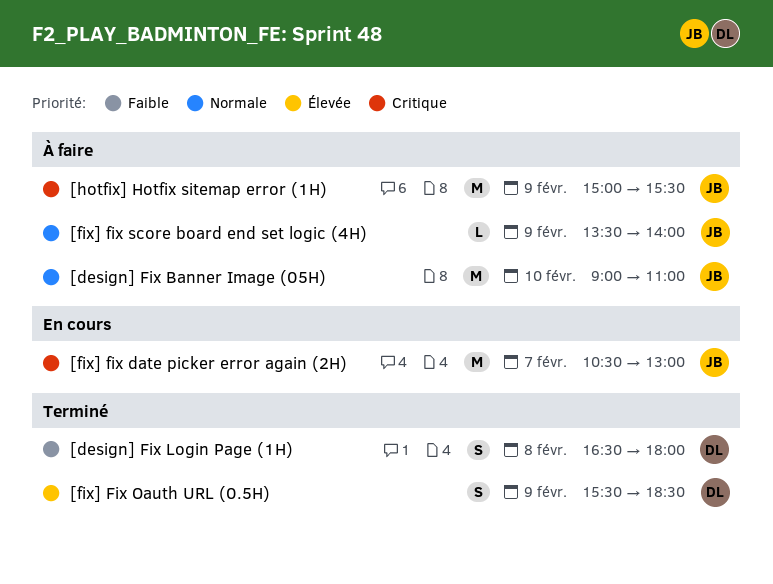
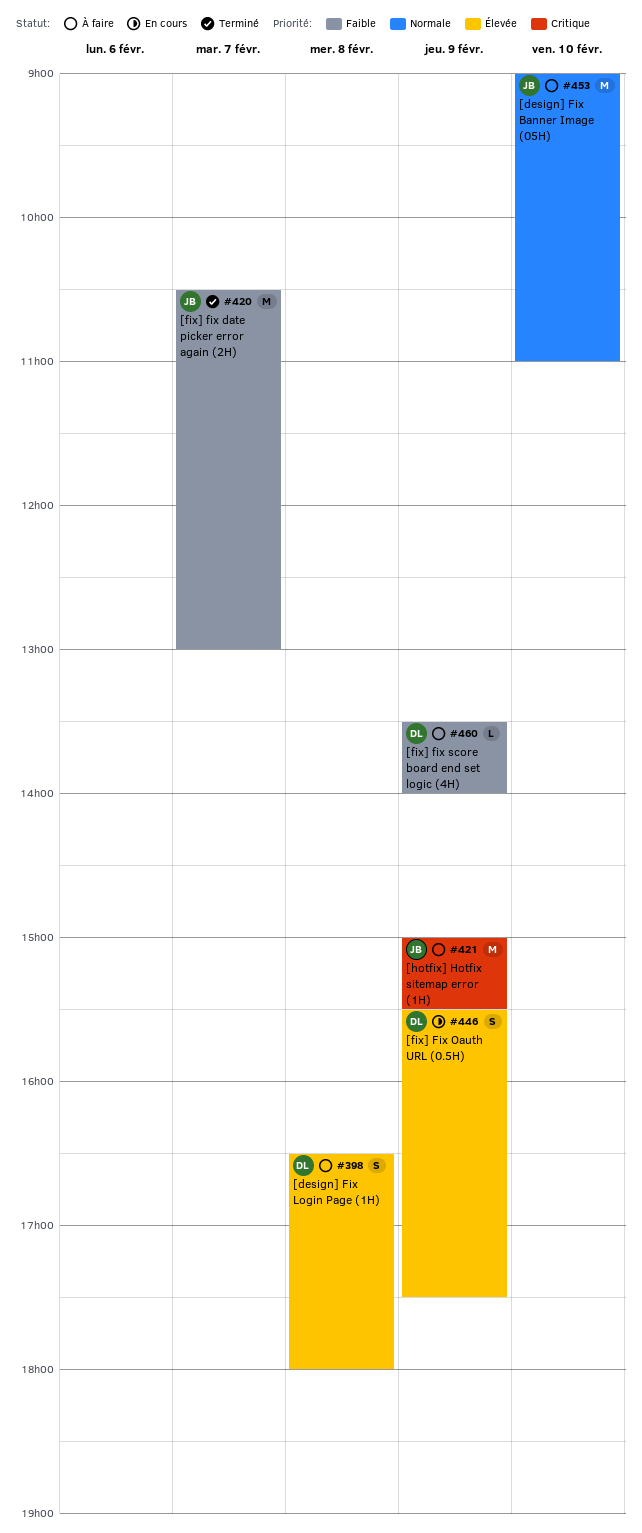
[design] Fix Login Page (1H), status: Terminé -> À faire
[design] Fix Login Page (1H), priority: Faible -> Élevée
[fix] fix date picker error again (2H), status: En cours -> Terminé
[fix] fix date picker error again (2H), priority: Critique -> Faible
[fix] Fix Oauth URL (0.5H), status: Terminé -> En cours
[fix] Fix Oauth URL (0.5H), ends: 18:30 -> 17:30
[fix] fix score board end set logic (4H), owner: JB -> DL
[fix] fix score board end set logic (4H), priority: Normale -> Faible

